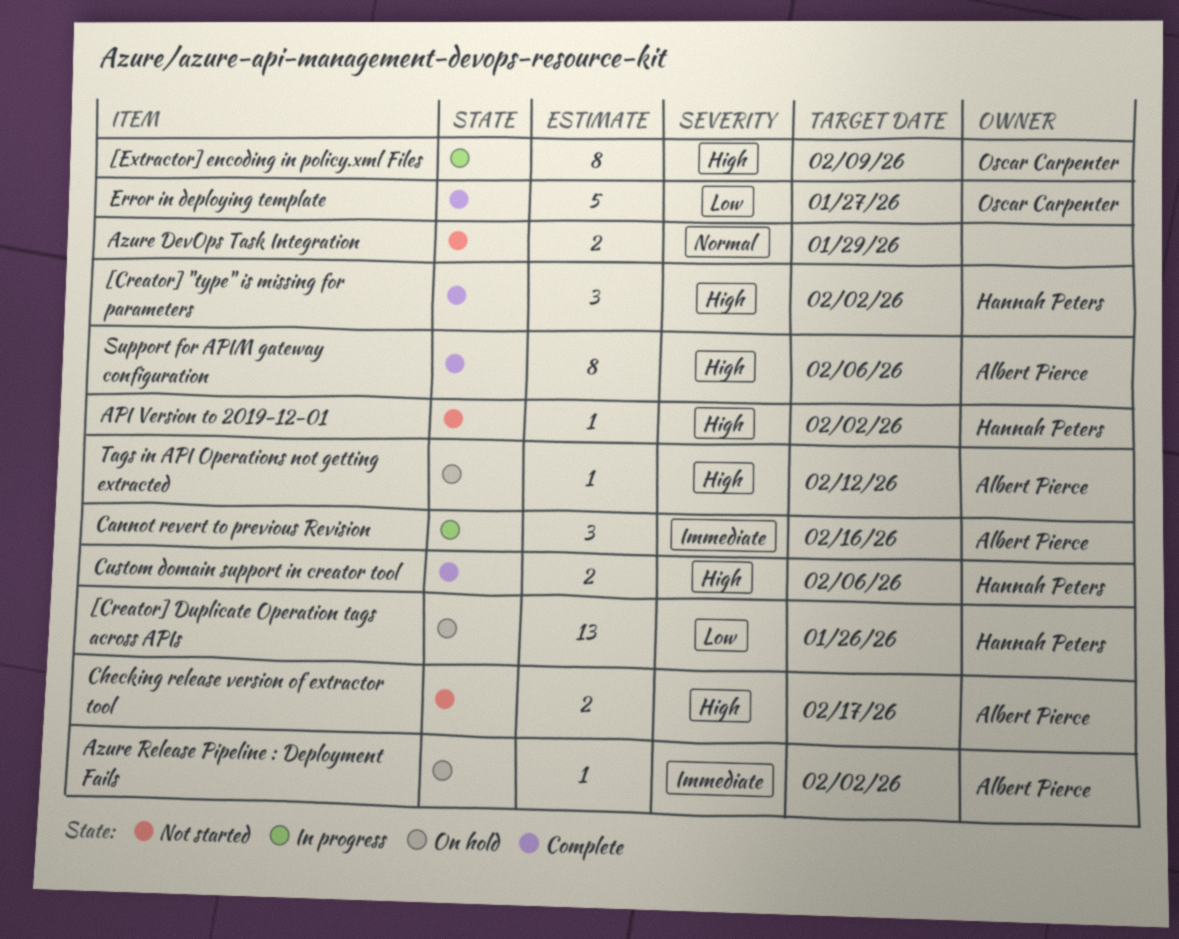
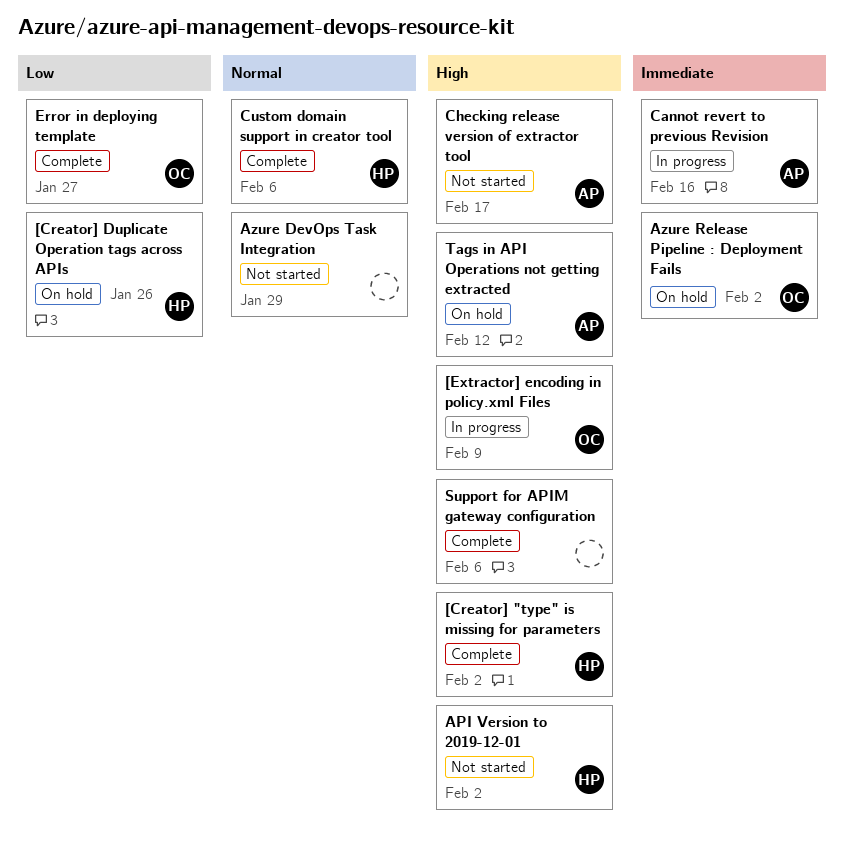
Azure Release Pipeline : Deployment Fails, owner: Albert Pierce -> Oscar Carpenter
Custom domain support in creator tool, priority: High -> Normal
Support for APIM gateway configuration, owner: Albert Pierce -> none

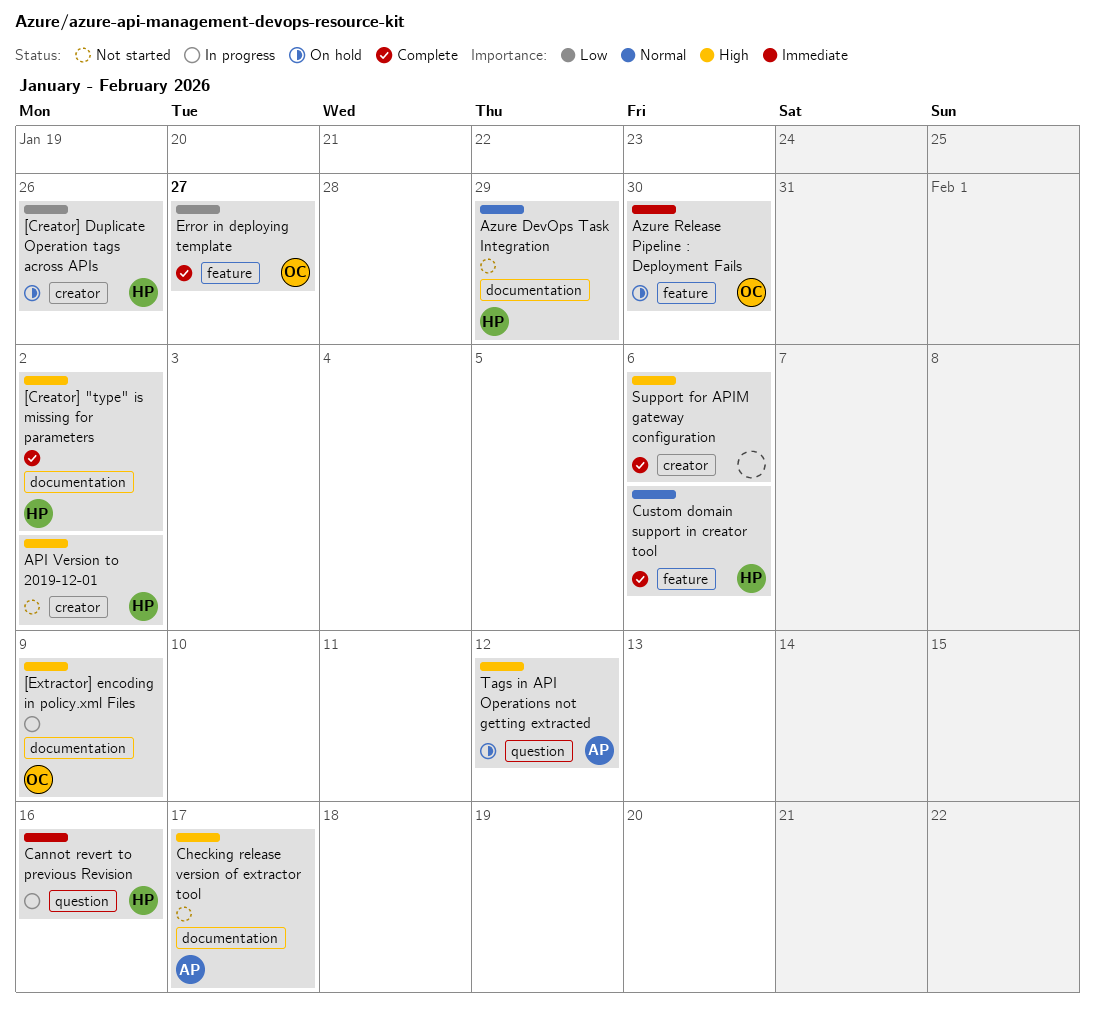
Azure DevOps Task Integration, owner: none -> HP
Azure Release Pipeline : Deployment Fails, due: Feb 2 -> Jan 30
Cannot revert to previous Revision, owner: AP -> HP

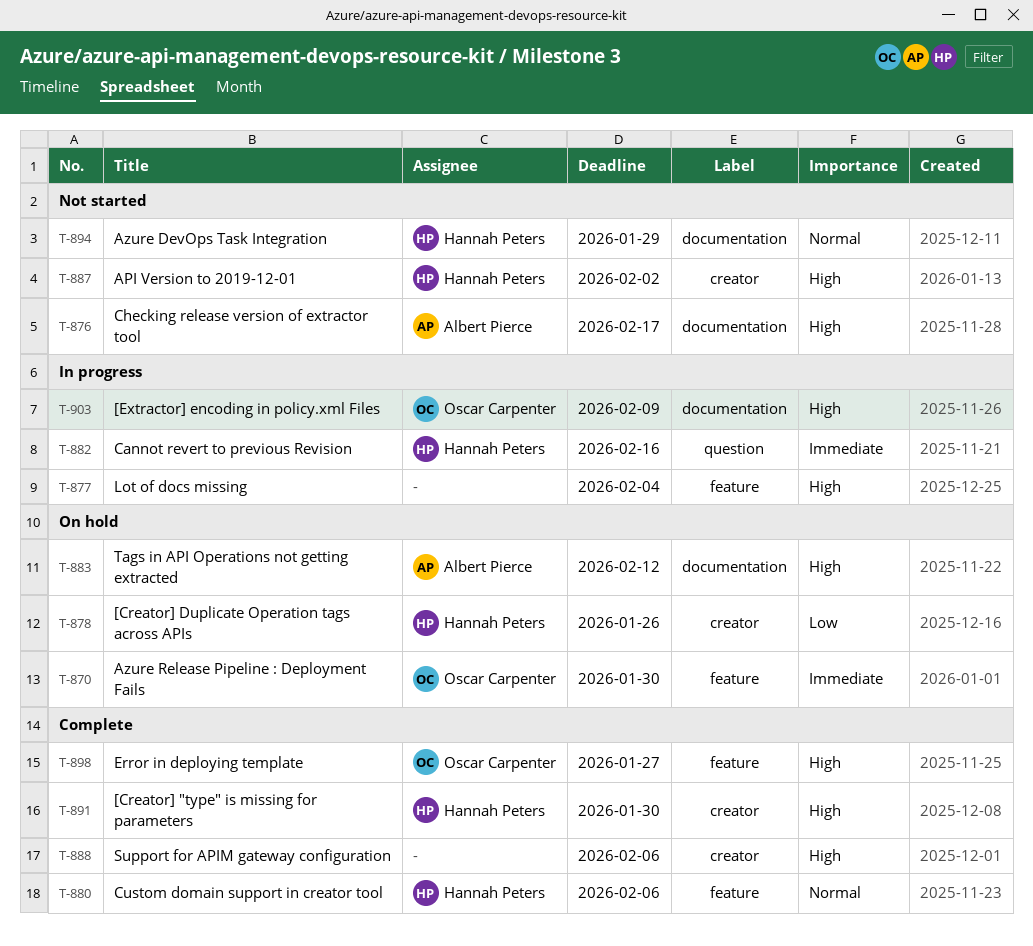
[Creator] "type" is missing for parameters, label: documentation -> creator
[Creator] "type" is missing for parameters, due: Feb 2 -> Jan 30
Error in deploying template, priority: Low -> High
Lot of docs missing: none -> present
Tags in API Operations not getting extracted, label: question -> documentation

